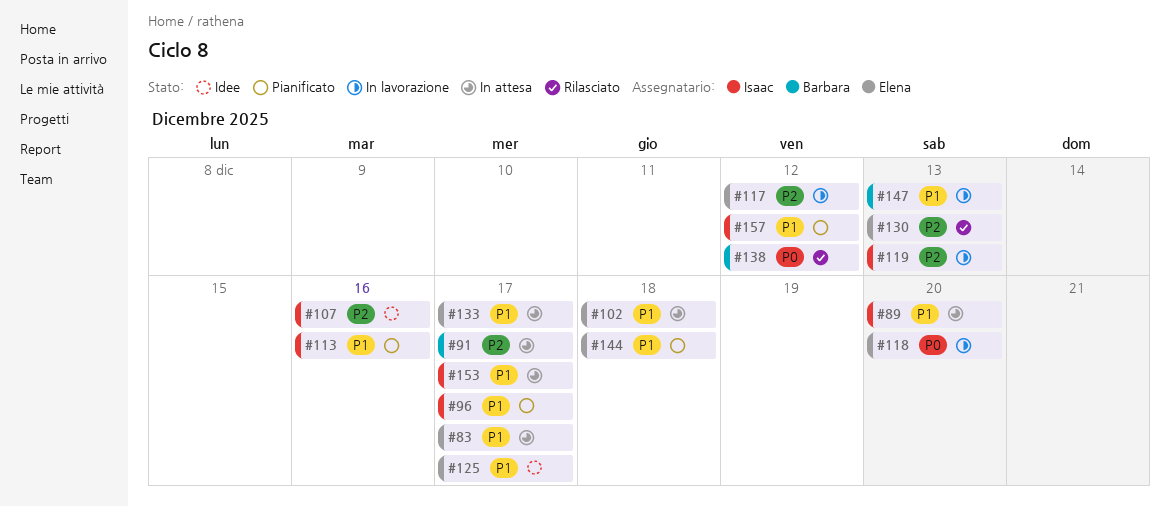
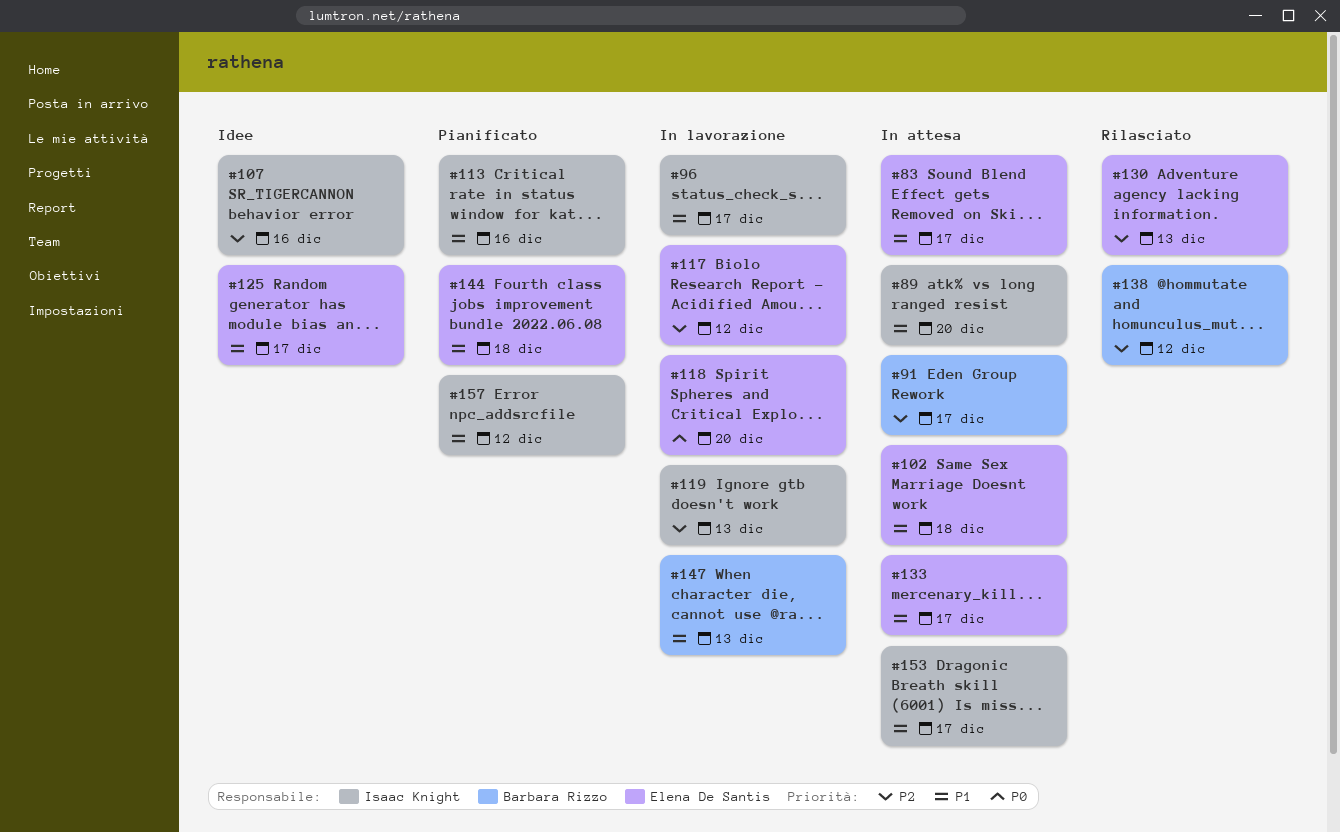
#96, status: Pianificato -> In lavorazione
#138, priority: P0 -> P2

